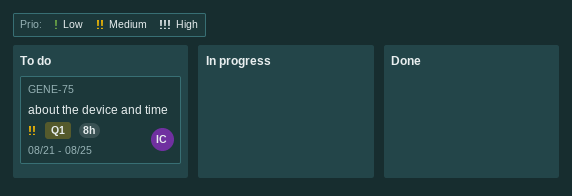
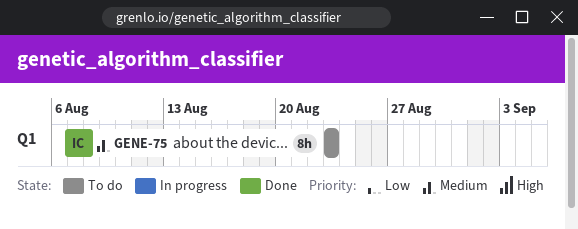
GENE-75, start: Aug 21 -> Aug 23
GENE-75, due: Aug 25 -> Aug 23

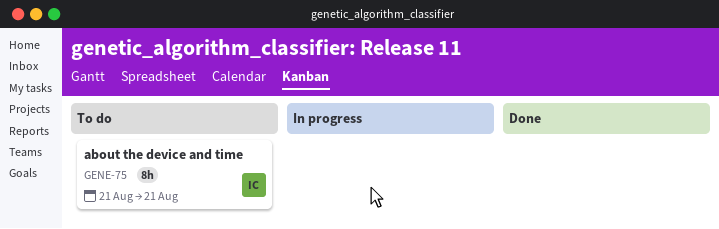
GENE-75, start: Aug 23 -> Aug 21
GENE-75, due: Aug 23 -> Aug 21

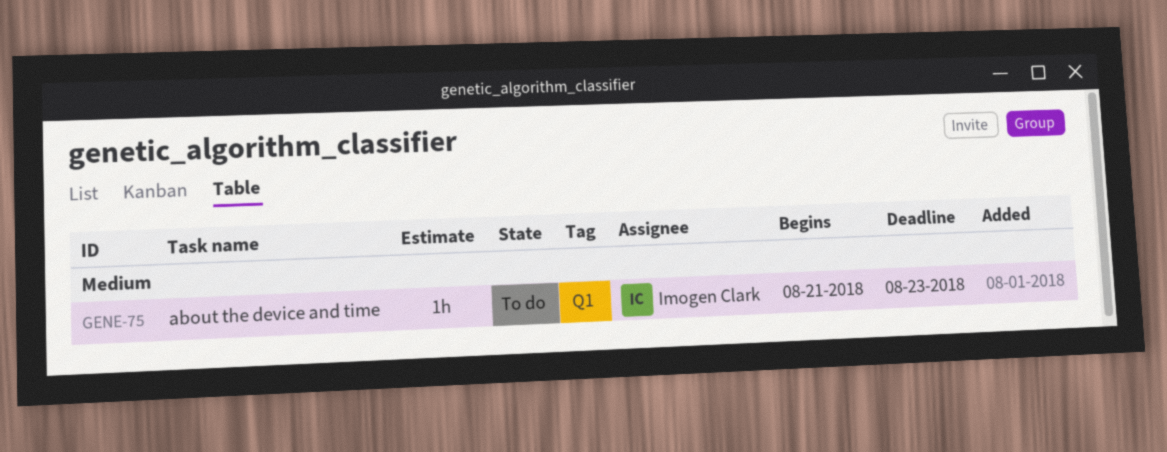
GENE-75, estimate: 8h -> 1h
GENE-75, due: Aug 21 -> Aug 23

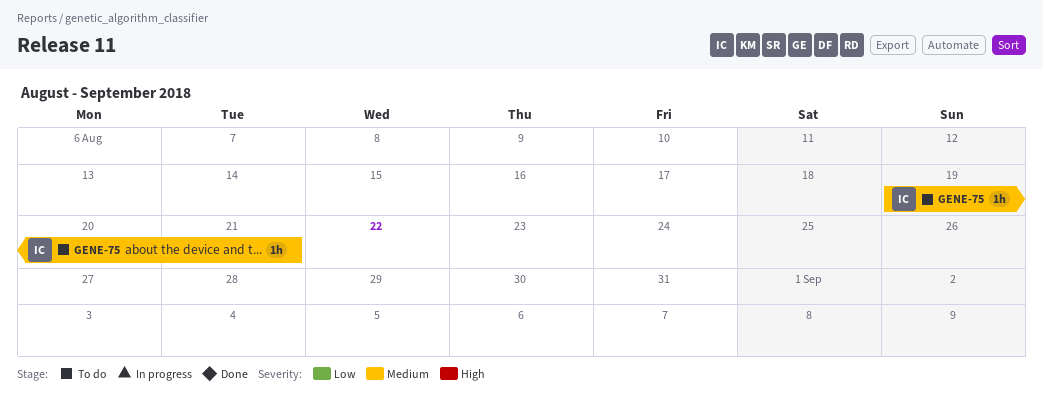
GENE-75, start: Aug 21 -> Aug 19
GENE-75, due: Aug 23 -> Aug 21

